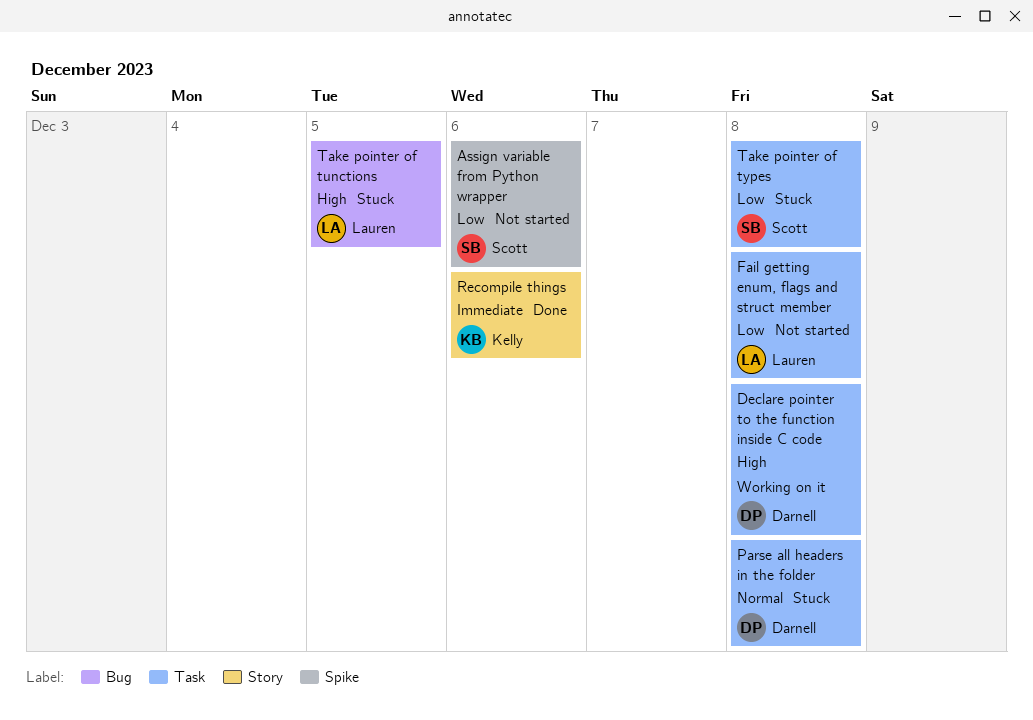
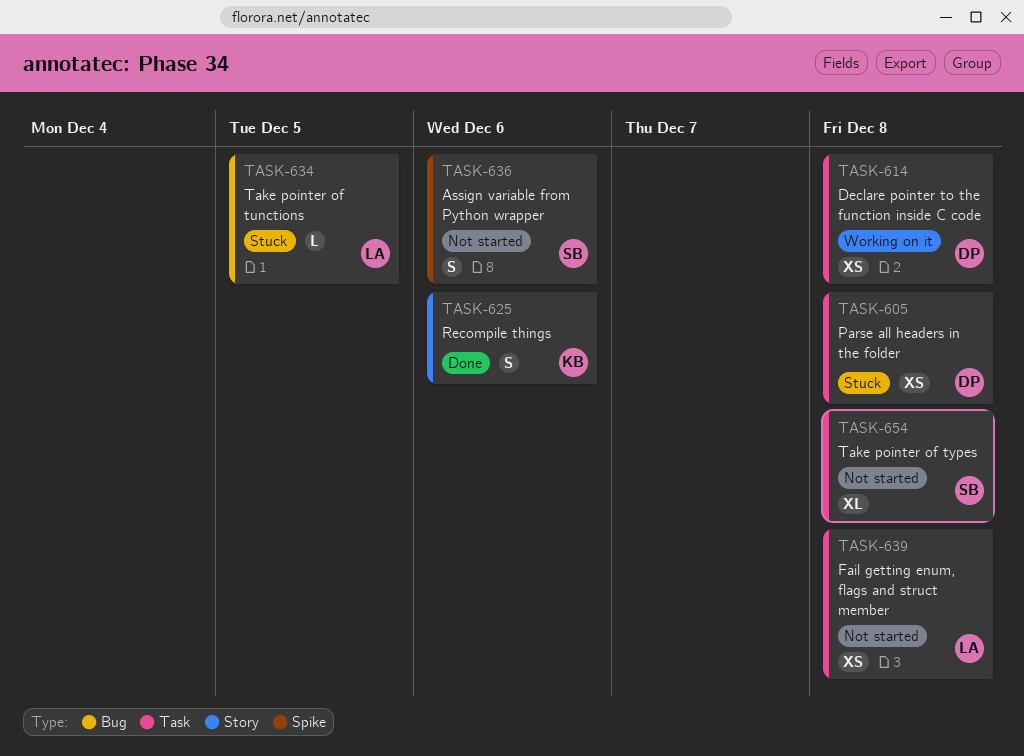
Take pointer of types, status: Stuck -> Not started

